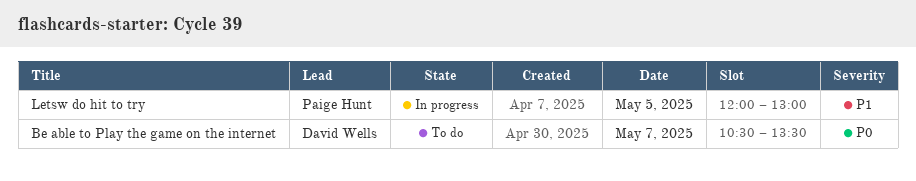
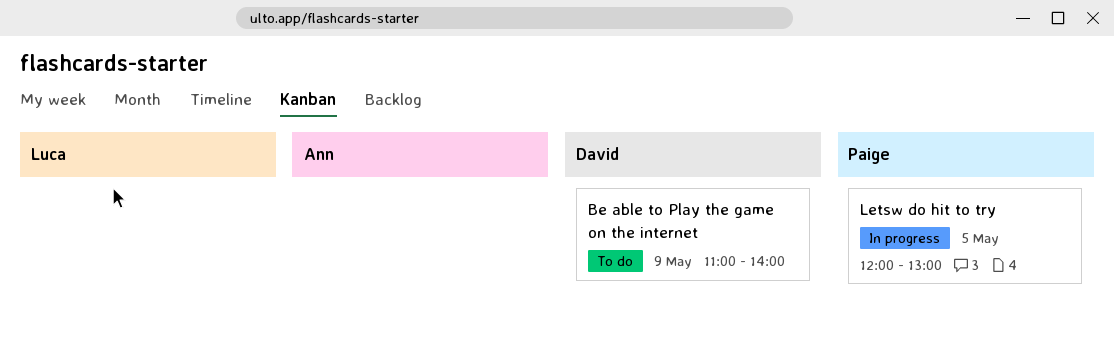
Be able to Play the game on the internet, day: May 7 -> May 9
Be able to Play the game on the internet, begins: 10:30 -> 11:00
Be able to Play the game on the internet, ends: 13:30 -> 14:00

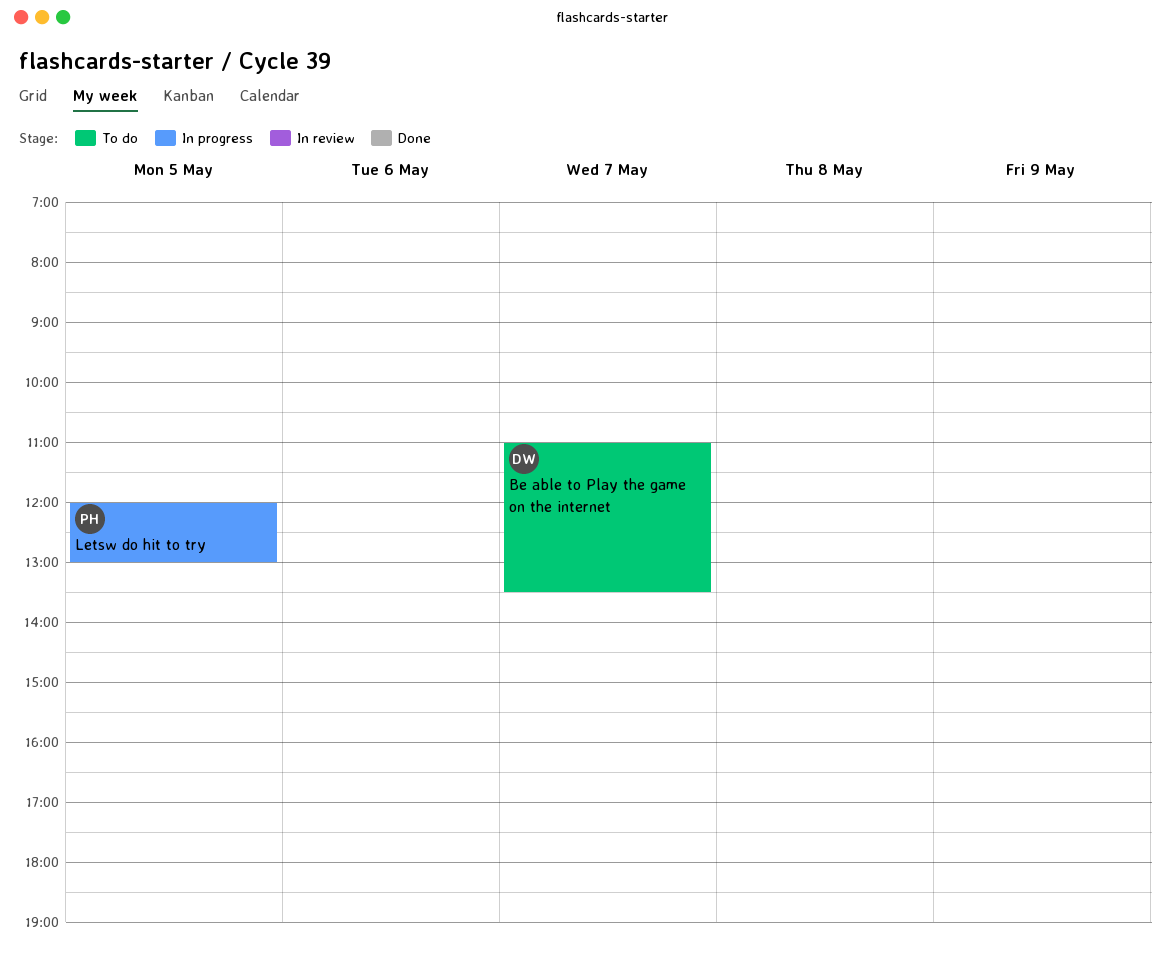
Be able to Play the game on the internet, day: May 9 -> May 7
Be able to Play the game on the internet, ends: 14:00 -> 13:30

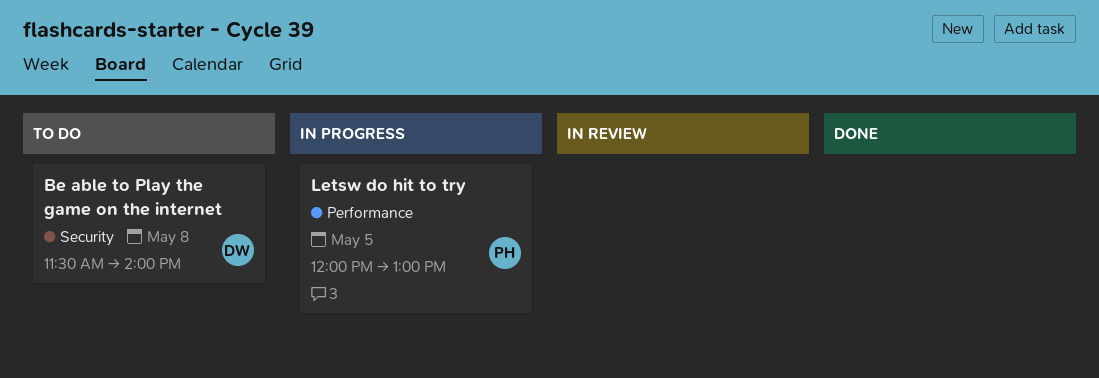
Be able to Play the game on the internet, day: May 7 -> May 8
Be able to Play the game on the internet, begins: 11:00 -> 11:30
Be able to Play the game on the internet, ends: 13:30 -> 14:00

